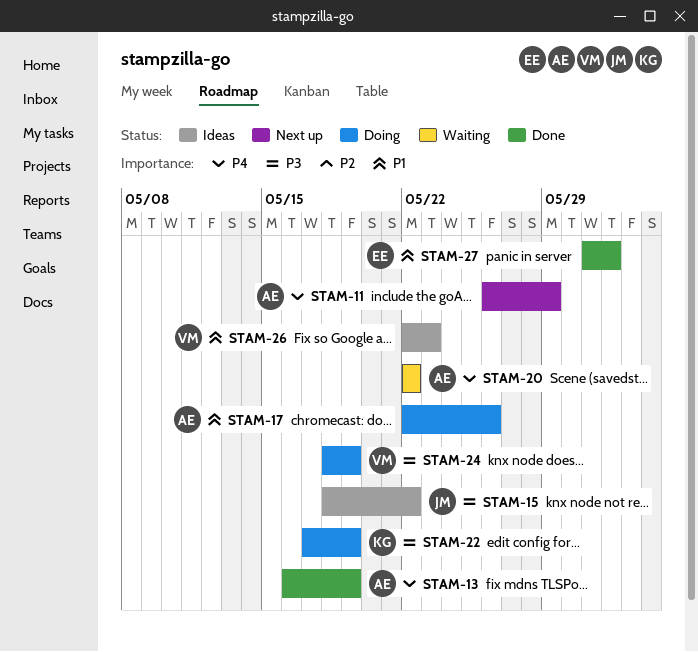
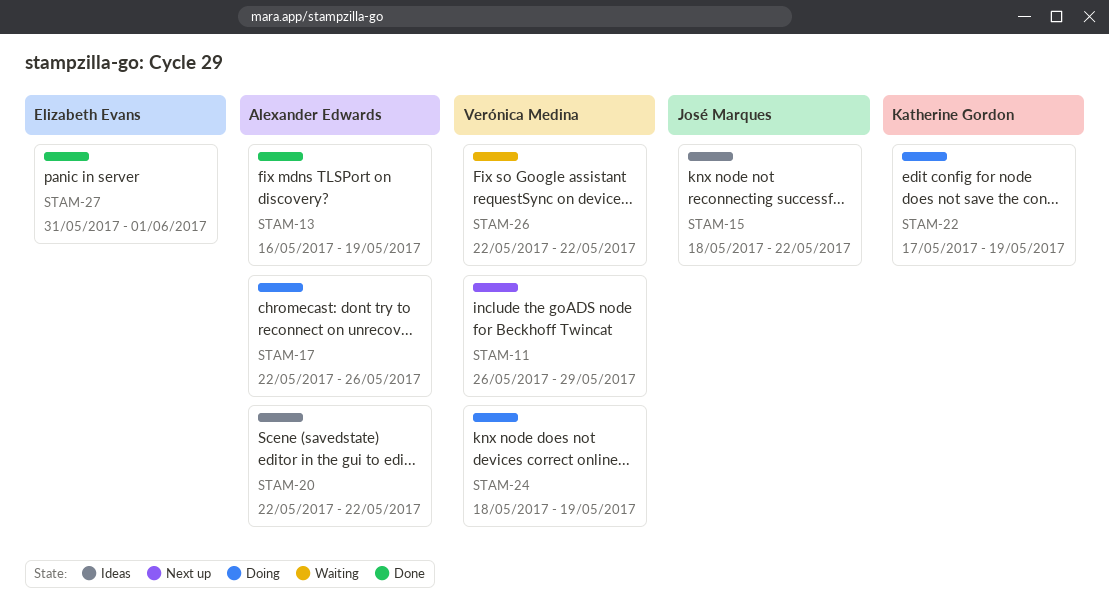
STAM-11, owner: Alexander Edwards -> Verónica Medina
STAM-20, status: Waiting -> Ideas
STAM-26, status: Ideas -> Waiting
STAM-26, due: May 23 -> May 22

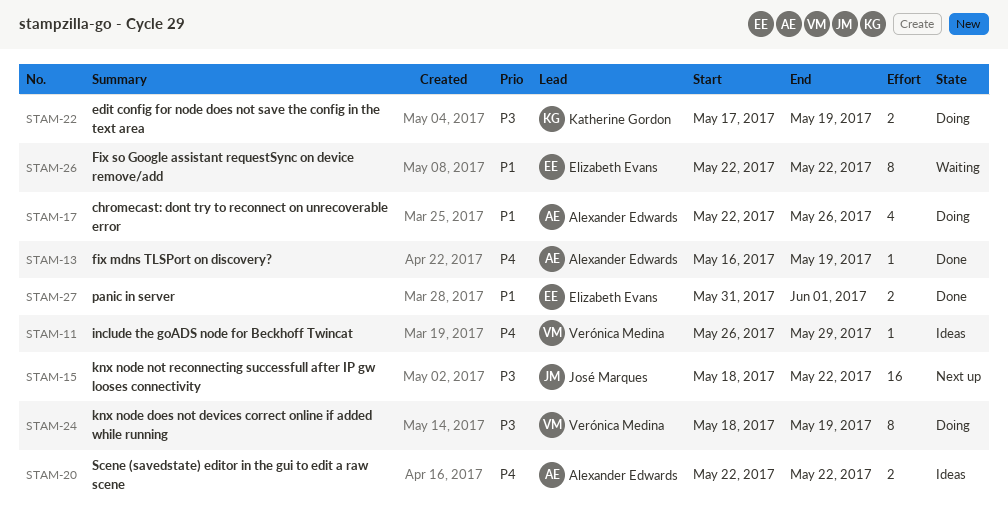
STAM-11, status: Next up -> Ideas
STAM-15, status: Ideas -> Next up
STAM-26, owner: Verónica Medina -> Elizabeth Evans

